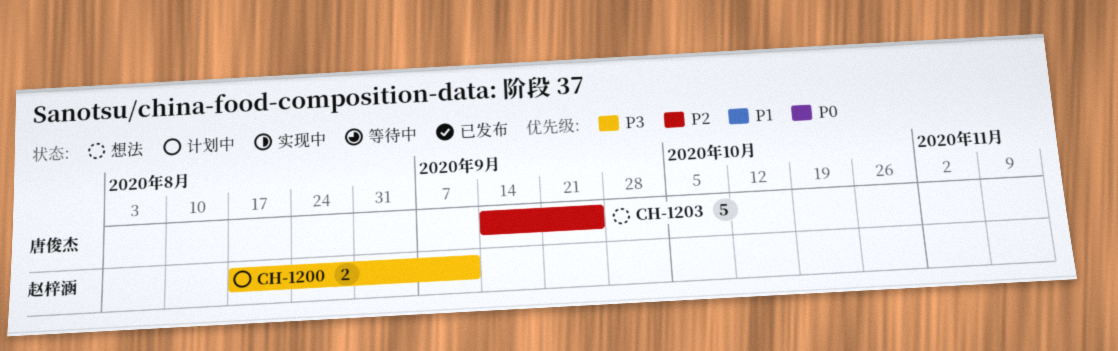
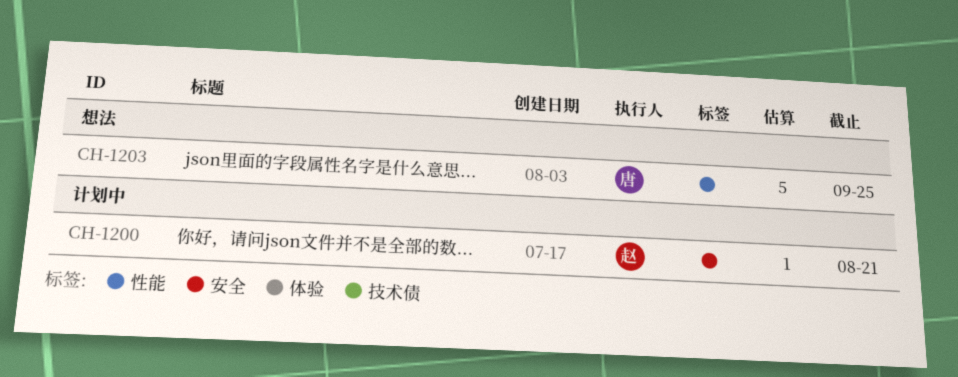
CH-1200, estimate: 2 -> 1
CH-1200, due: Sep 11 -> Aug 21

